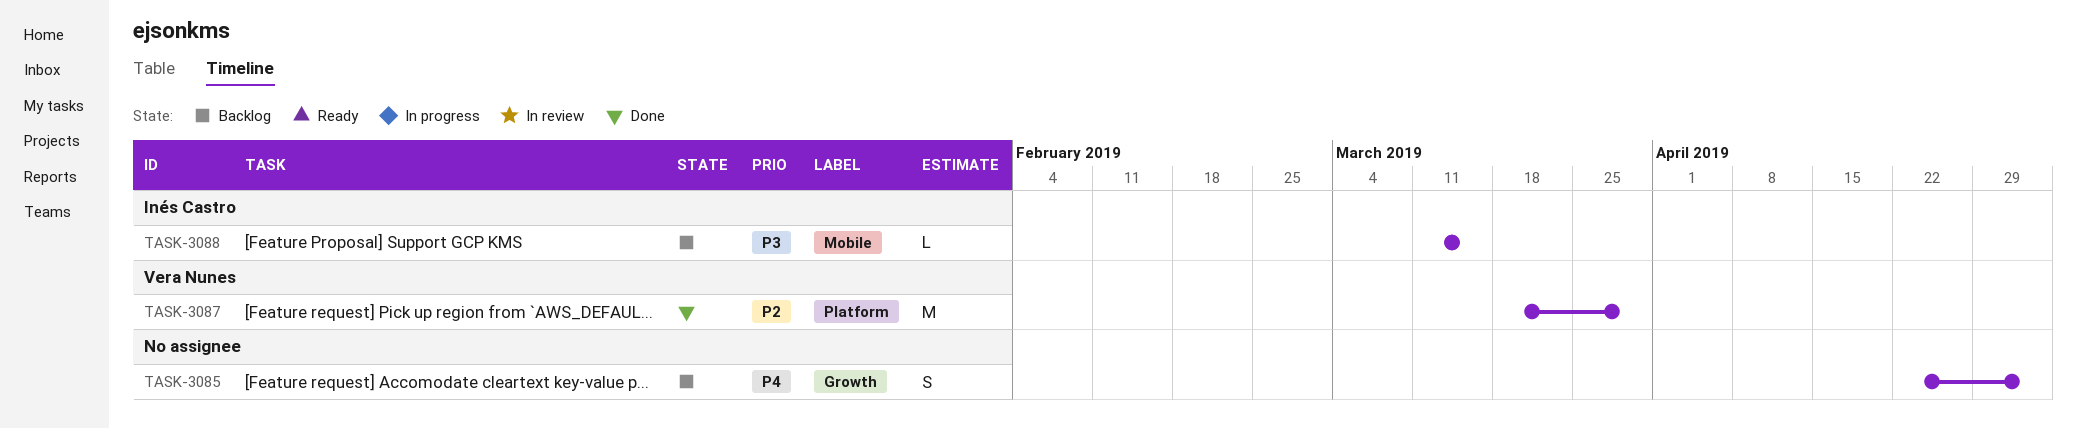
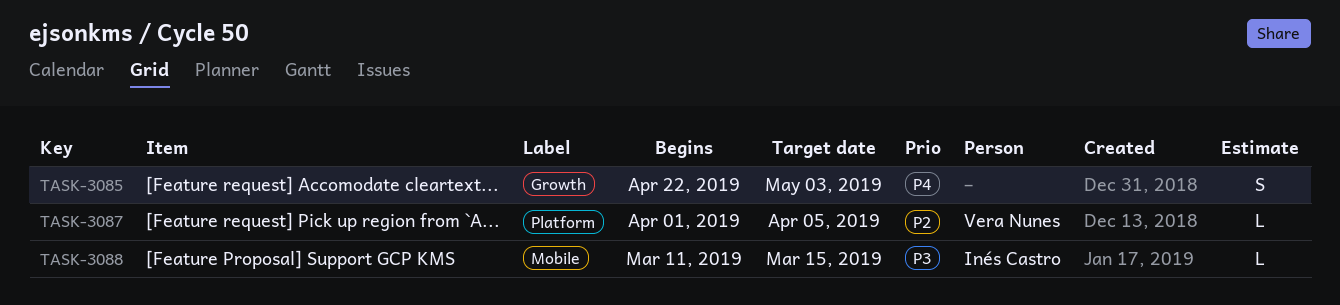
TASK-3087, estimate: M -> L
TASK-3087, start: Mar 18 -> Apr 1
TASK-3087, due: Mar 29 -> Apr 5

